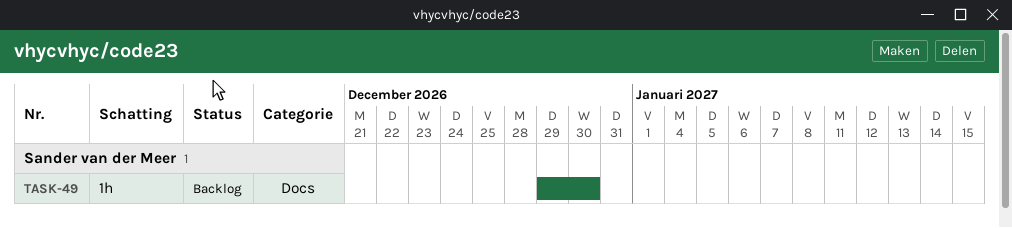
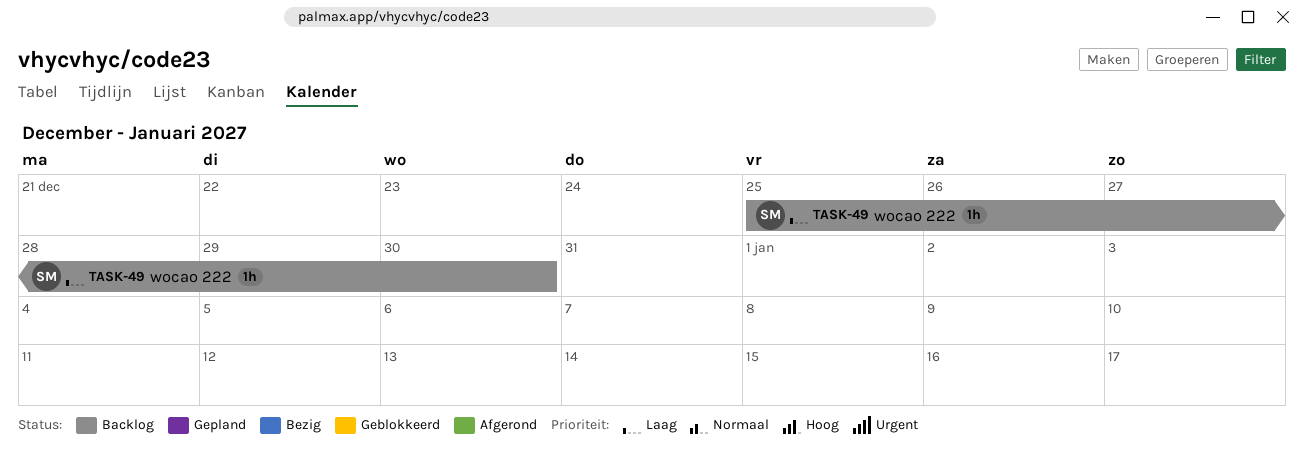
TASK-49, start: Dec 29 -> Dec 25

